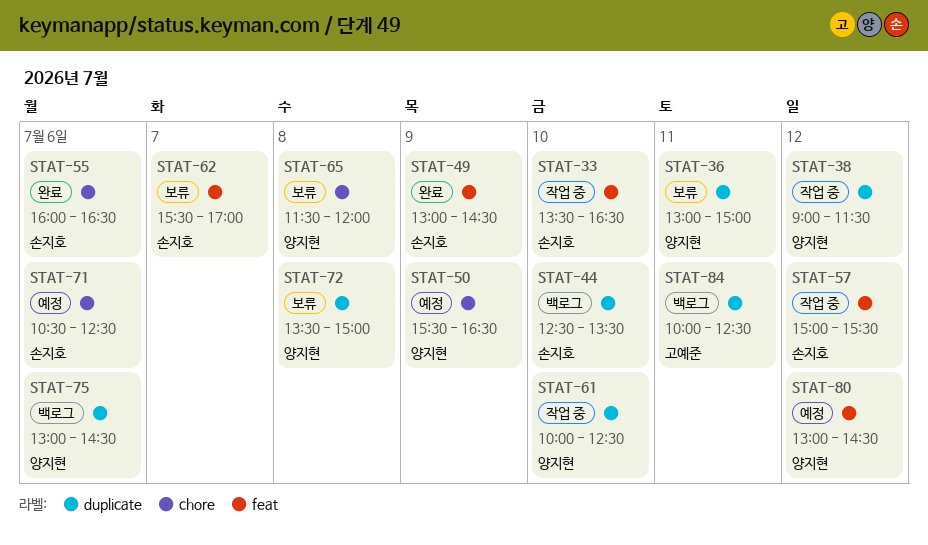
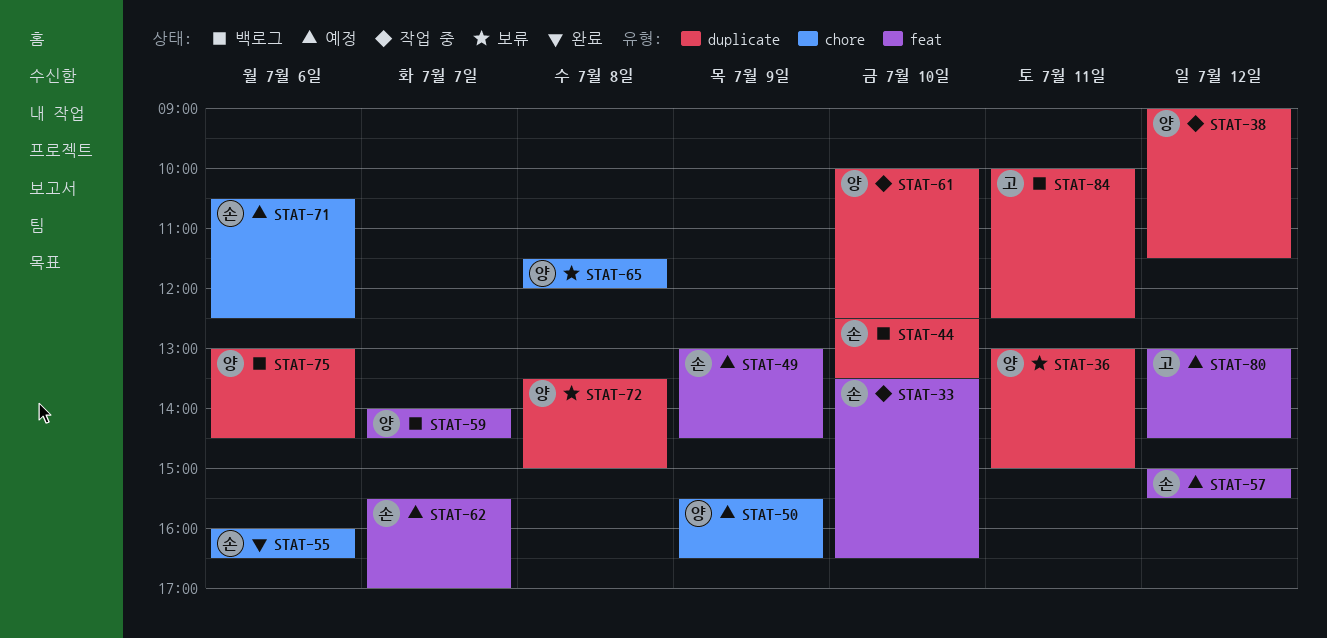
STAT-49, status: 완료 -> 예정
STAT-57, status: 작업 중 -> 예정
STAT-59: none -> present
STAT-62, status: 보류 -> 예정
STAT-80, owner: 양지현 -> 고예준

